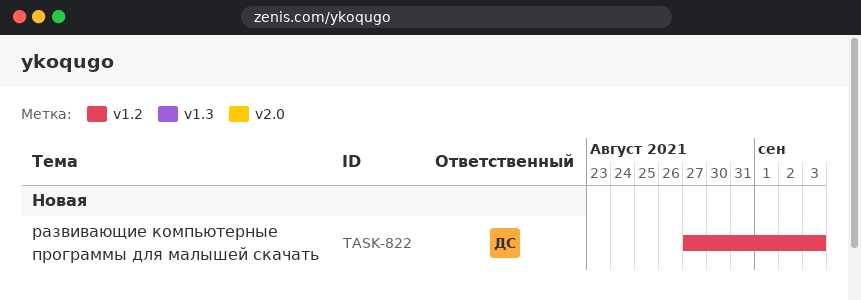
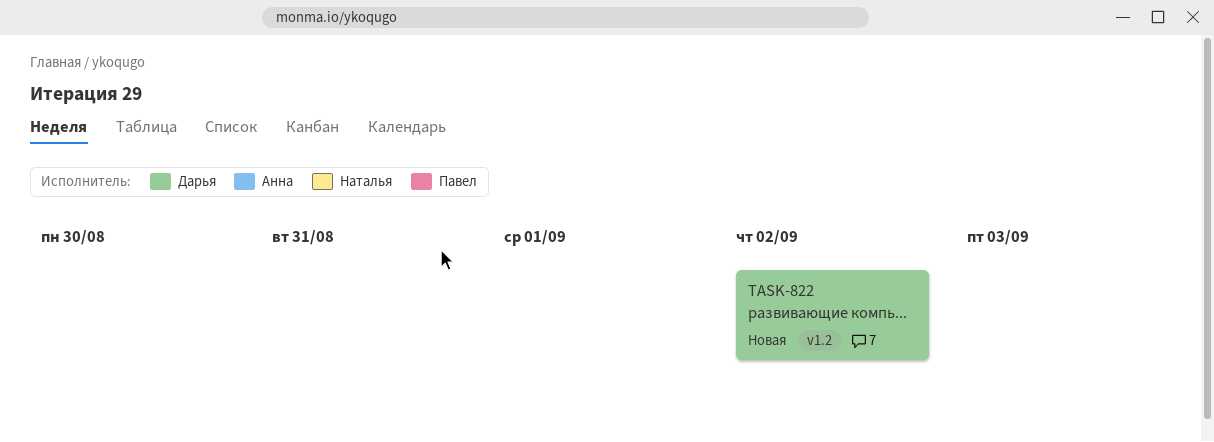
TASK-822, due: Sep 3 -> Sep 2

